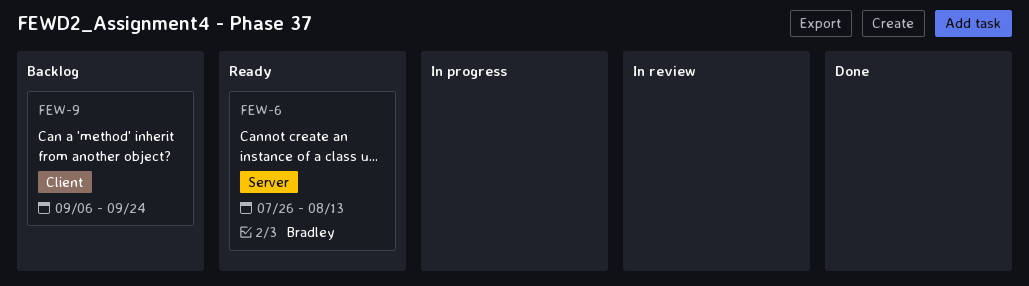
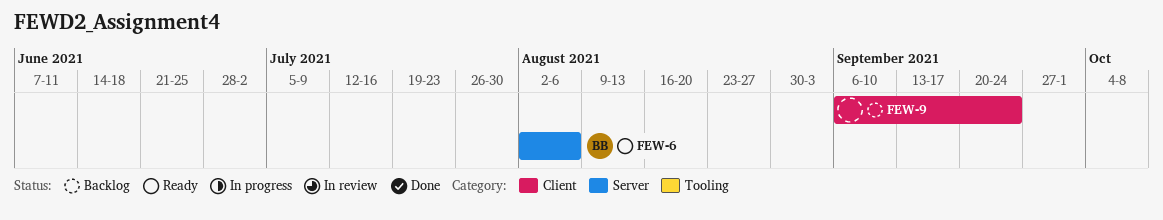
FEW-6, start: Jul 26 -> Aug 2
FEW-6, due: Aug 13 -> Aug 6

